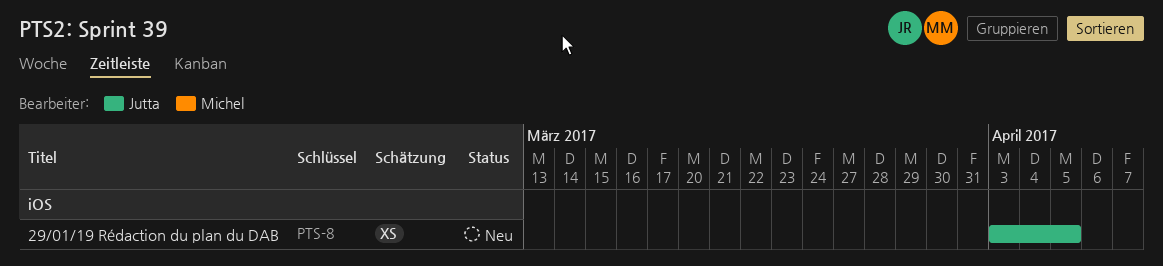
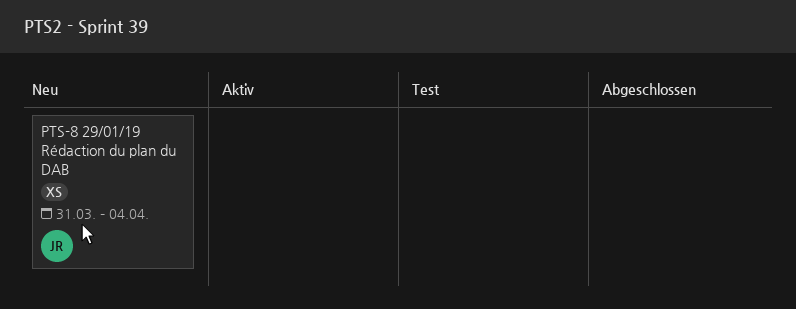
PTS-8, start: Apr 3 -> Mar 31
PTS-8, due: Apr 5 -> Apr 4

